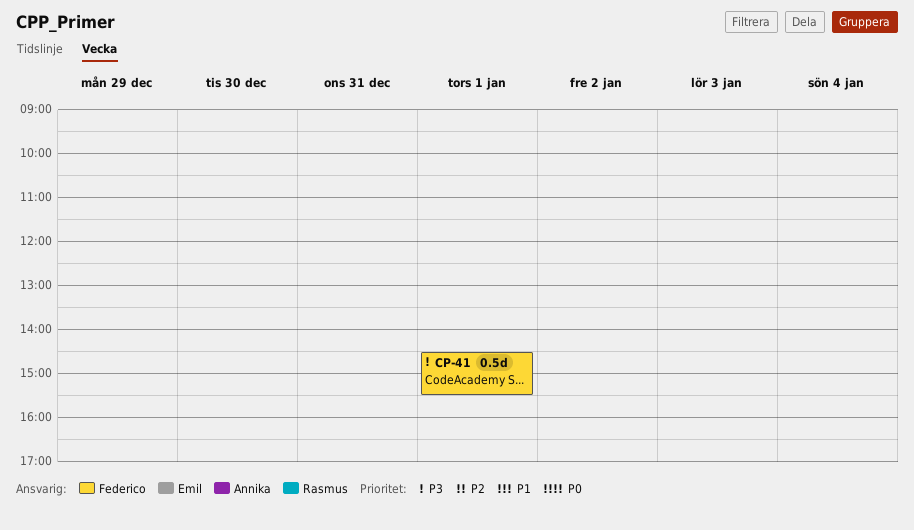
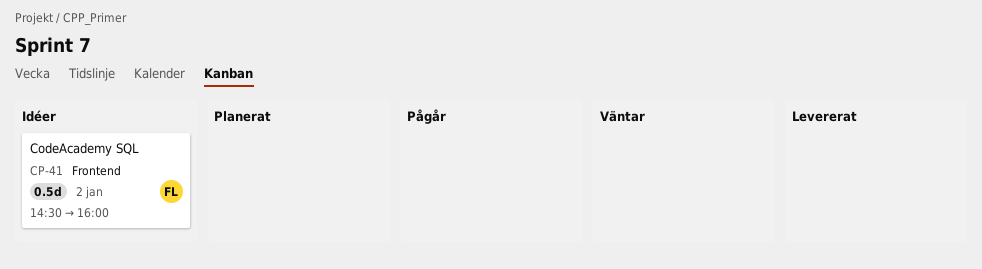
CP-41, day: Jan 1 -> Jan 2
CP-41, ends: 15:30 -> 16:00

